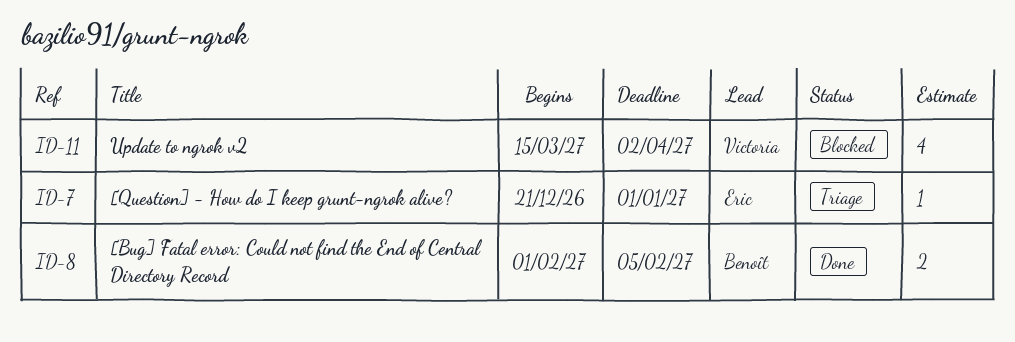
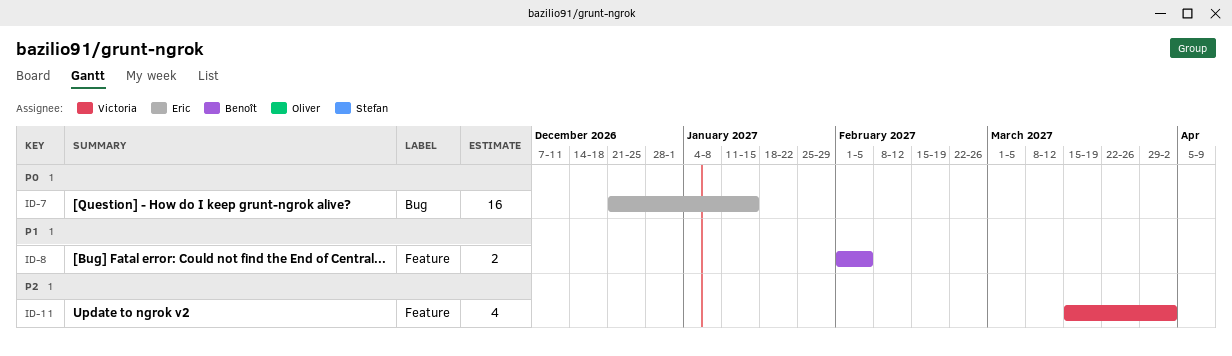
ID-7, estimate: 1 -> 16
ID-7, due: Jan 1 -> Jan 15

